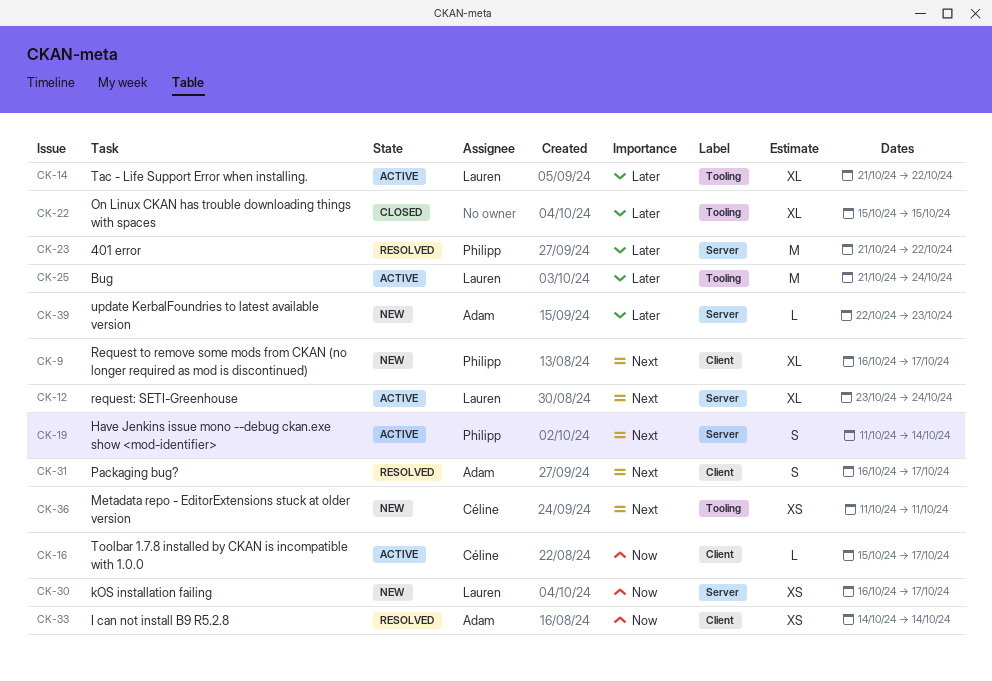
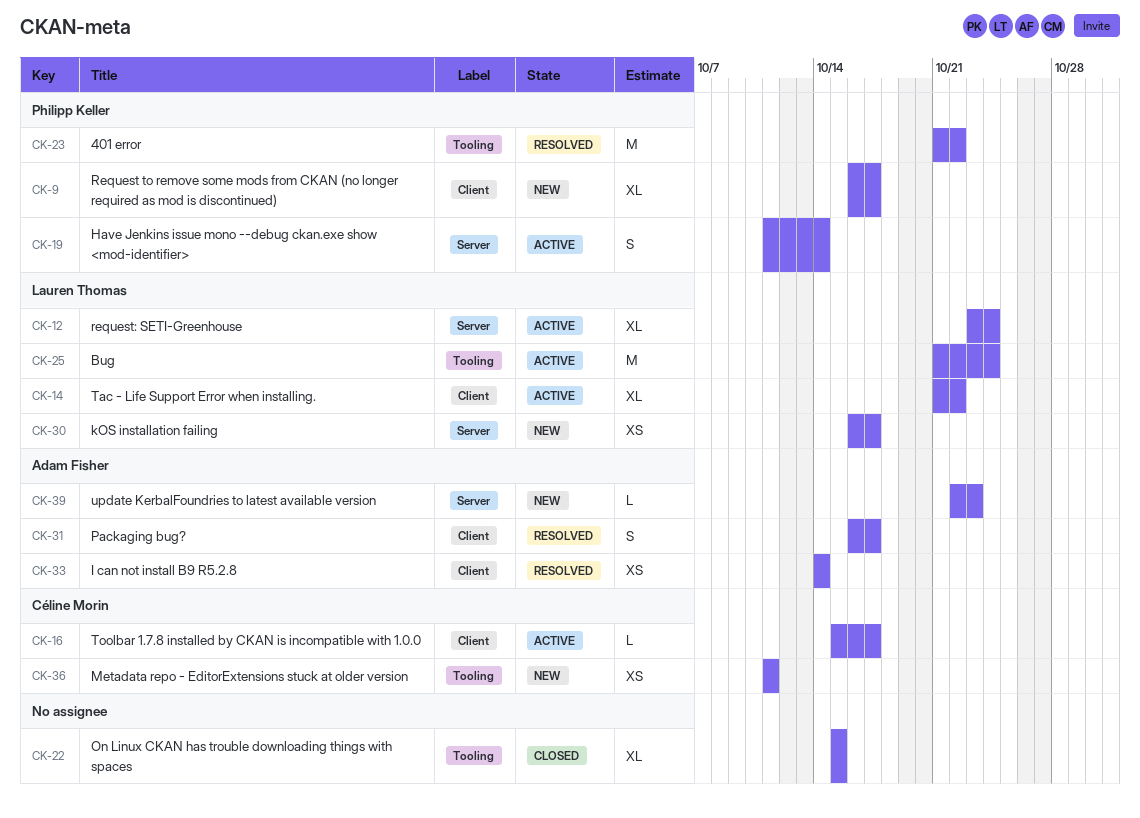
CK-14, label: Tooling -> Client
CK-23, label: Server -> Tooling

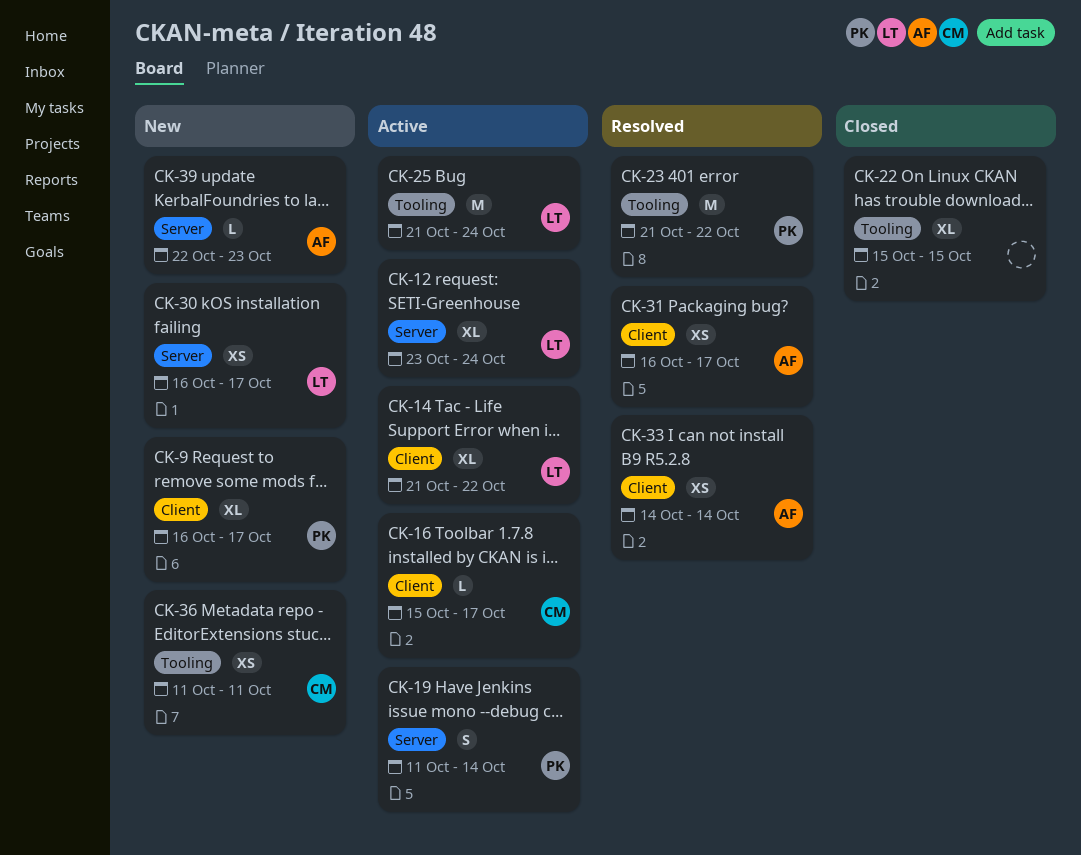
CK-31, estimate: S -> XS

